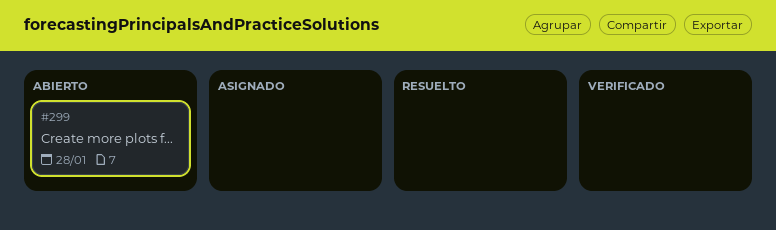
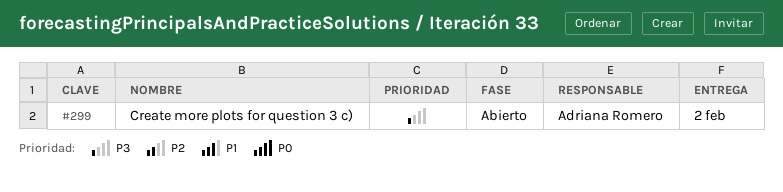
#299, due: Jan 28 -> Feb 2

